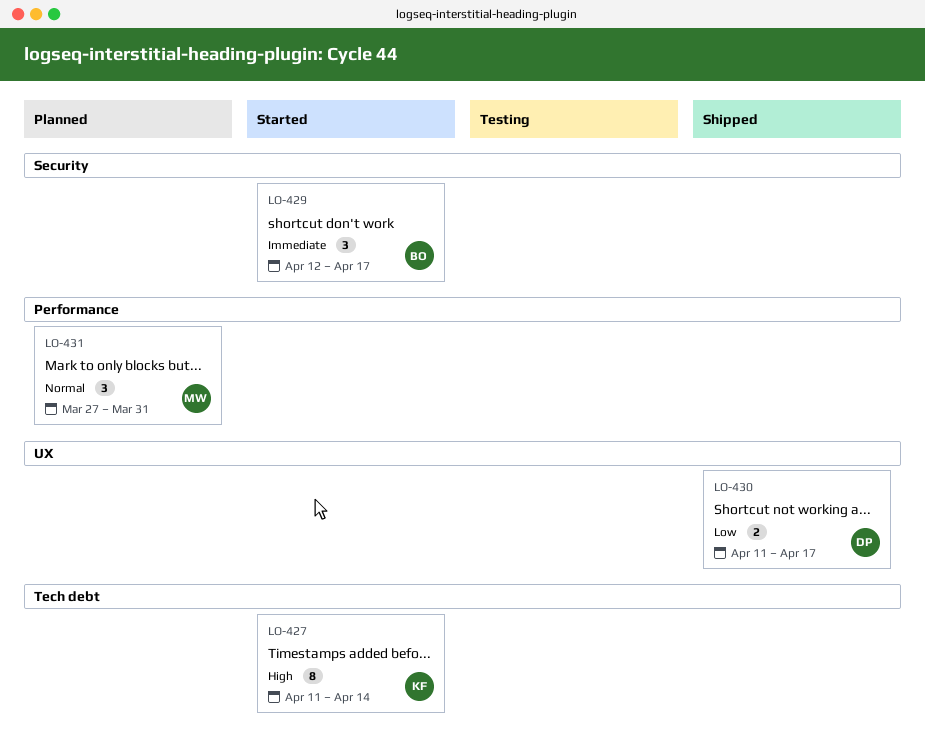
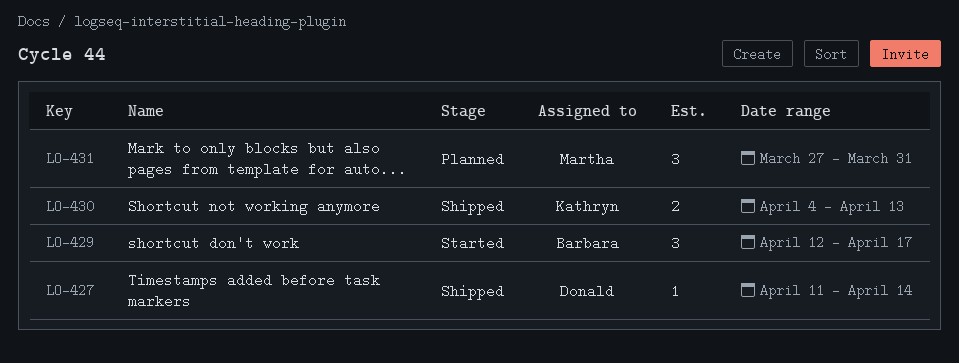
LO-427, status: Started -> Shipped
LO-427, owner: Kathryn -> Donald
LO-427, estimate: 8 -> 1
LO-430, owner: Donald -> Kathryn
LO-430, start: Apr 11 -> Apr 4
LO-430, due: Apr 17 -> Apr 13

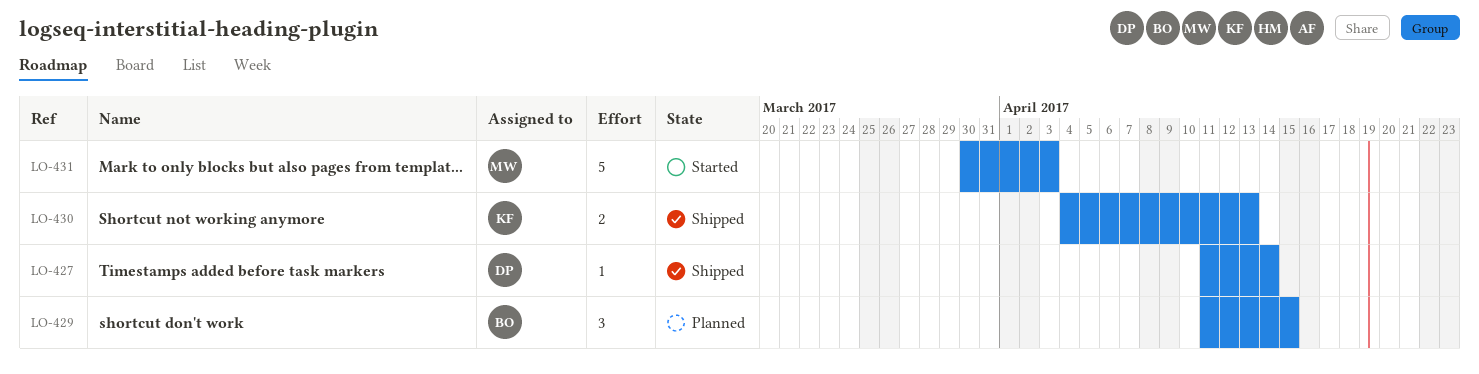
LO-429, status: Started -> Planned
LO-429, start: Apr 12 -> Apr 11
LO-429, due: Apr 17 -> Apr 15
LO-431, status: Planned -> Started
LO-431, estimate: 3 -> 5
LO-431, start: Mar 27 -> Mar 30
LO-431, due: Mar 31 -> Apr 3

